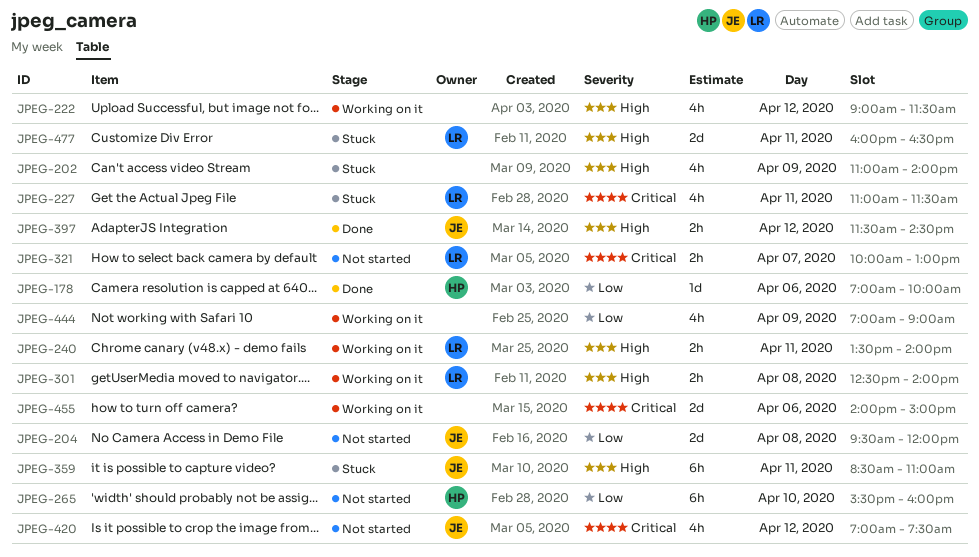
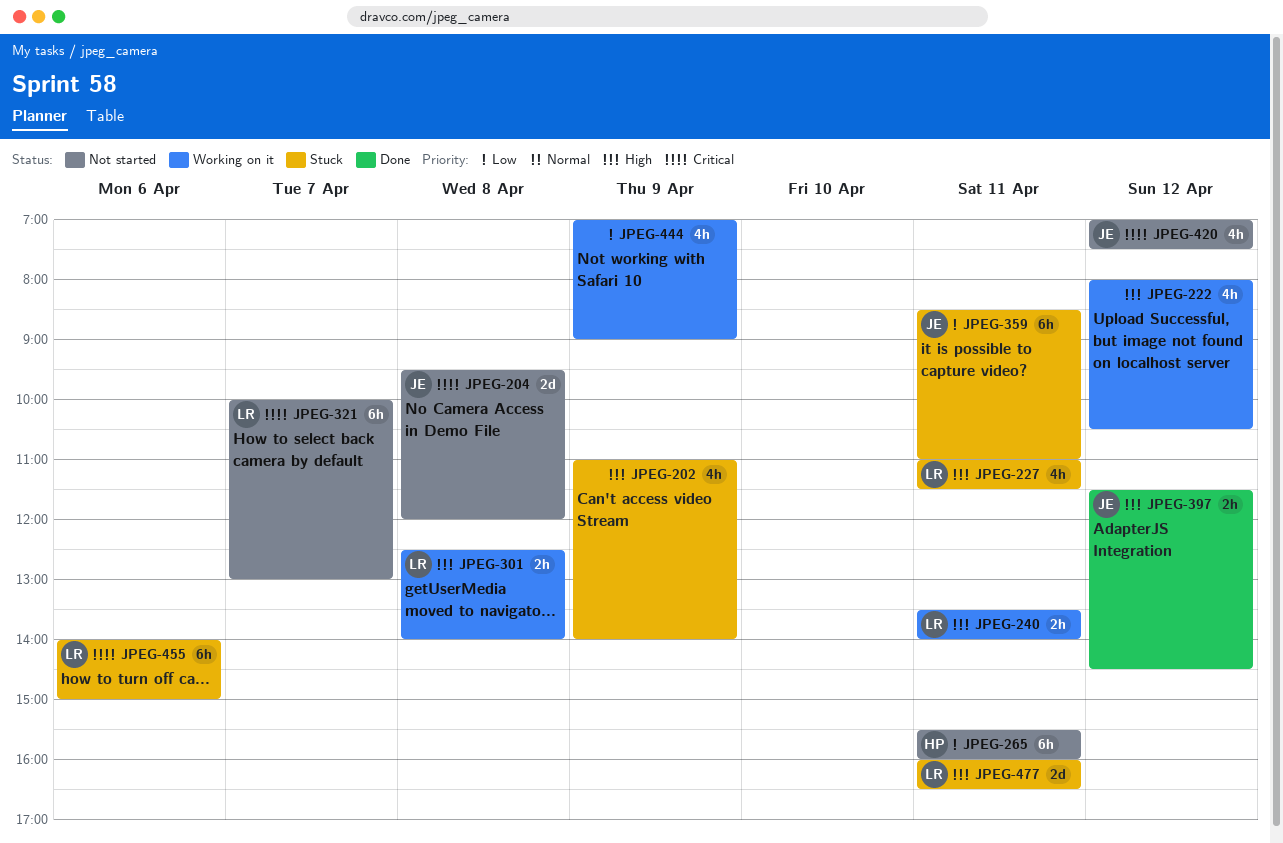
JPEG-178: present -> none
JPEG-204, priority: Low -> Critical
JPEG-222, begins: 09:00 -> 08:00
JPEG-222, ends: 11:30 -> 10:30
JPEG-227, priority: Critical -> High
JPEG-265, day: Apr 10 -> Apr 11
JPEG-321, estimate: 2h -> 6h
JPEG-359, priority: High -> Low
JPEG-455, status: Working on it -> Stuck
JPEG-455, owner: none -> LR
JPEG-455, estimate: 2d -> 6h

